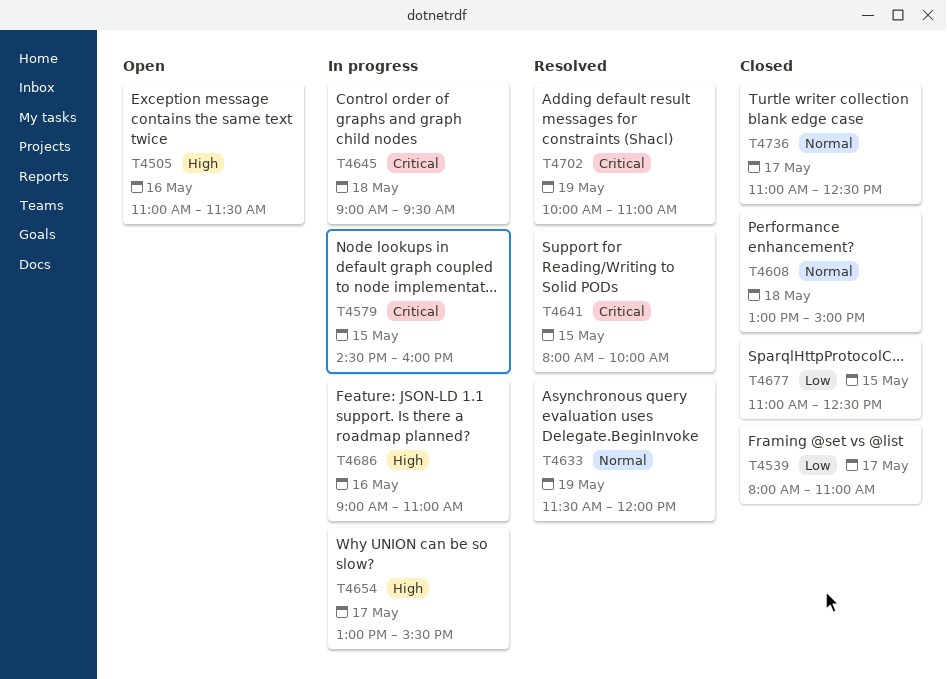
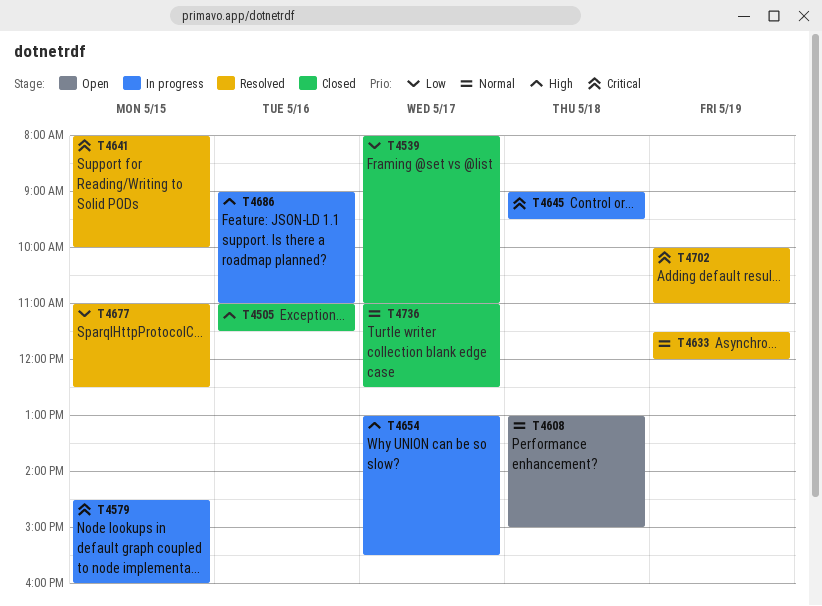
T4505, status: Open -> Closed
T4608, status: Closed -> Open
T4677, status: Closed -> Resolved

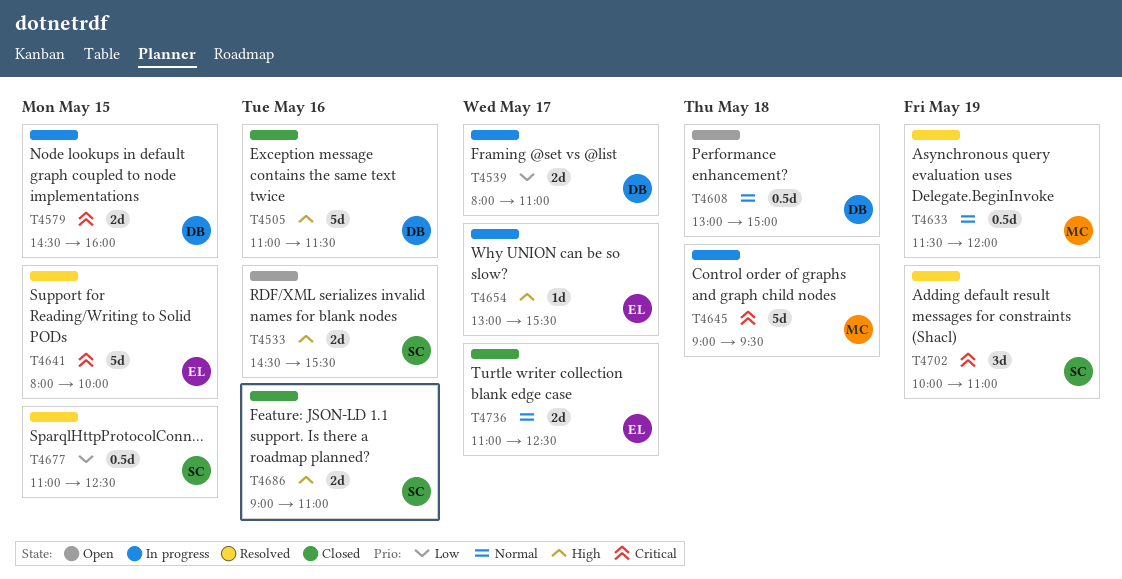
T4533: none -> present
T4539, status: Closed -> In progress
T4686, status: In progress -> Closed

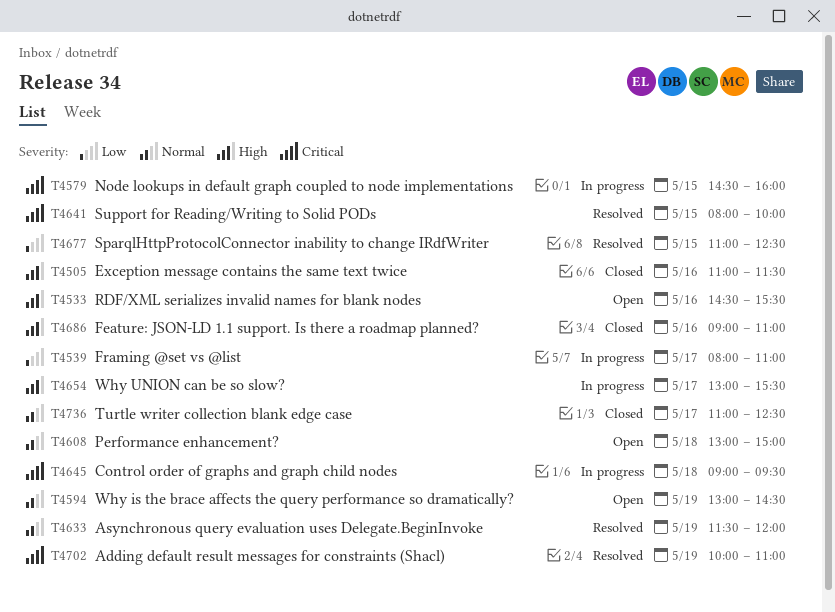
T4594: none -> present

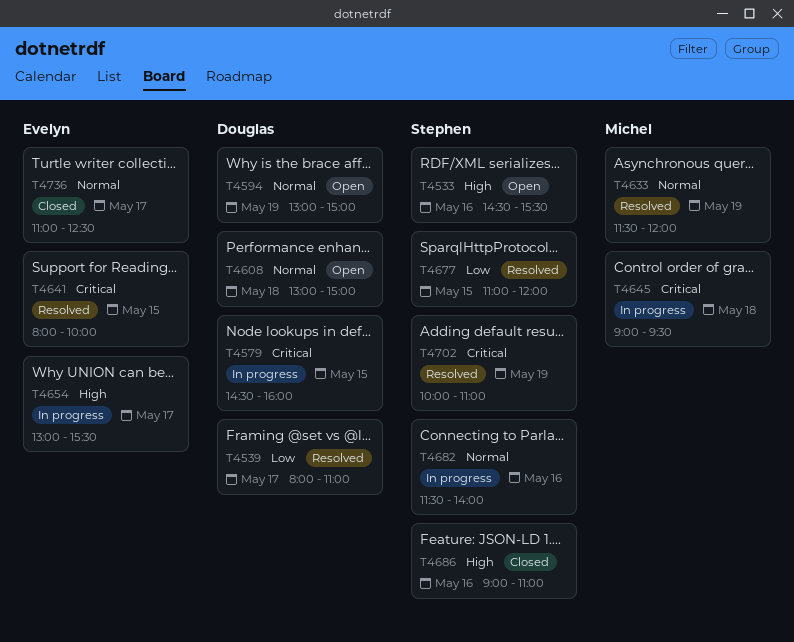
T4505: present -> none
T4539, status: In progress -> Resolved
T4594, ends: 14:30 -> 15:00
T4677, ends: 12:30 -> 12:00
T4682: none -> present

